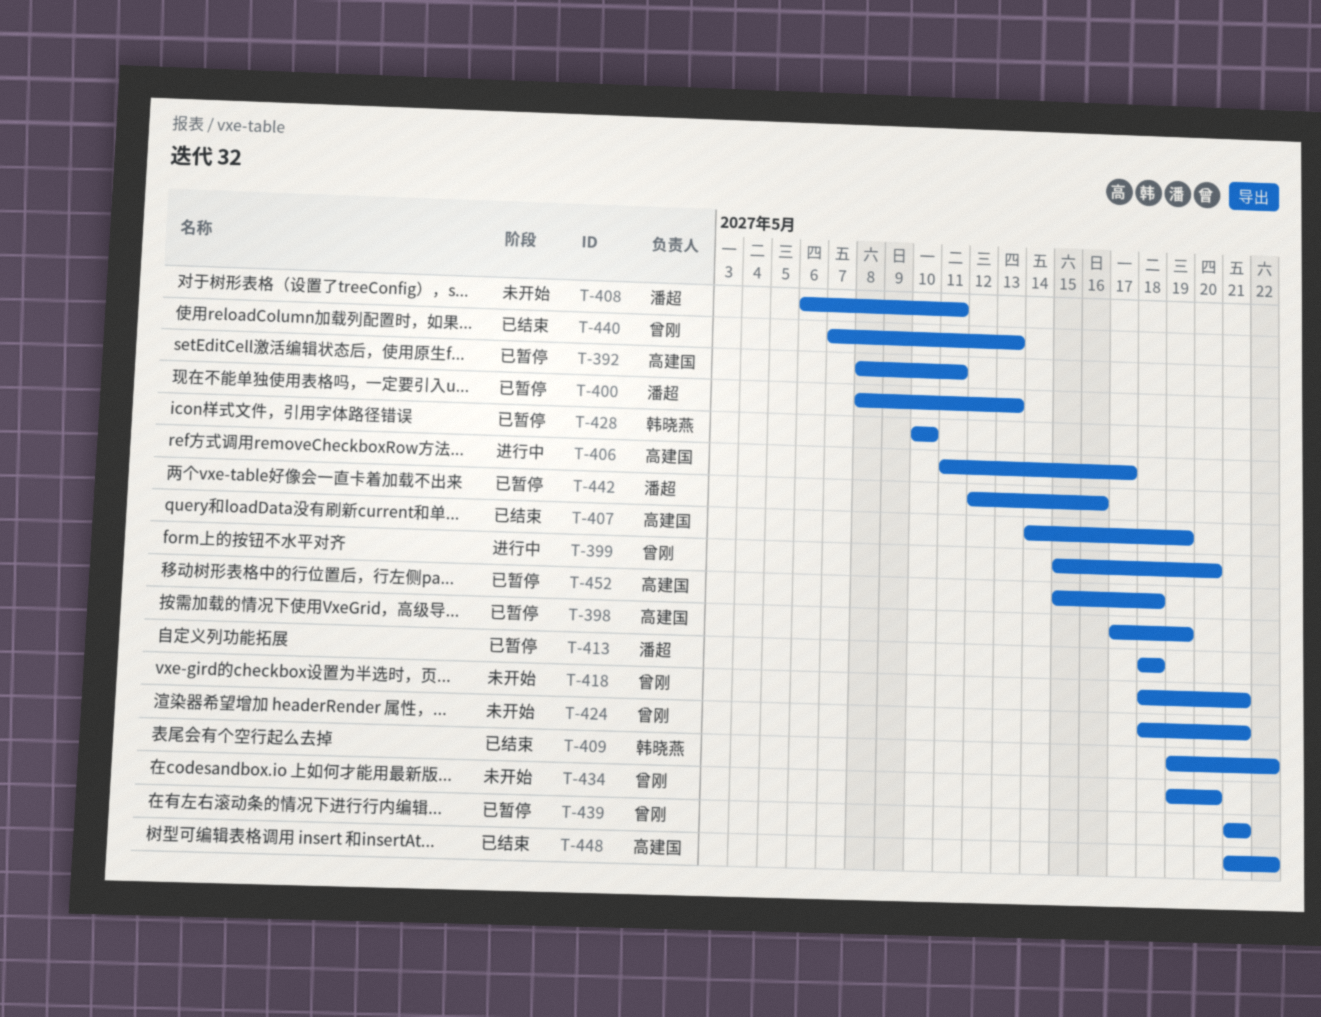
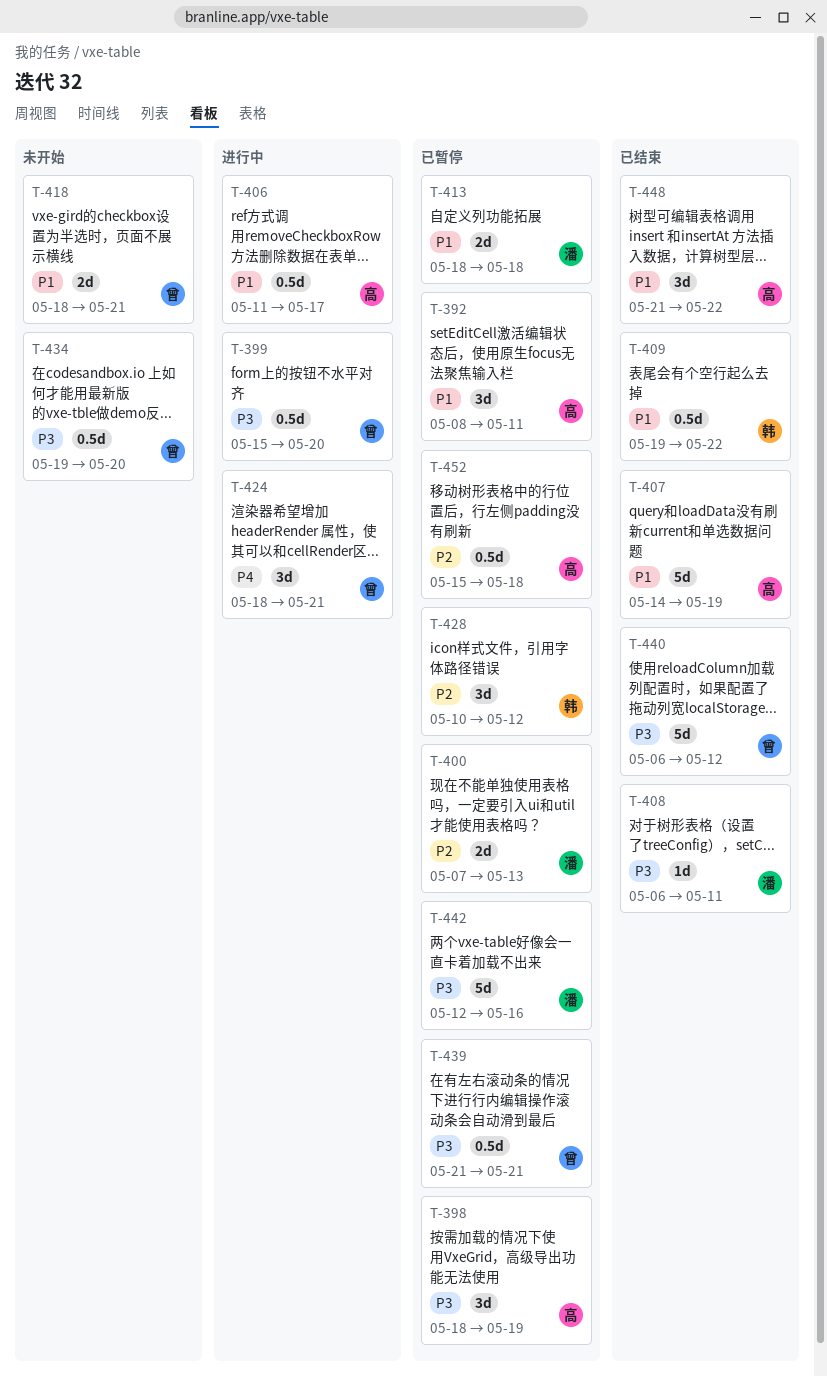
T-398, start: May 17 -> May 18
T-400, start: May 8 -> May 7
T-408, status: 未开始 -> 已结束
T-424, status: 未开始 -> 进行中
T-428, due: May 10 -> May 12
T-440, start: May 7 -> May 6
T-440, due: May 13 -> May 12

